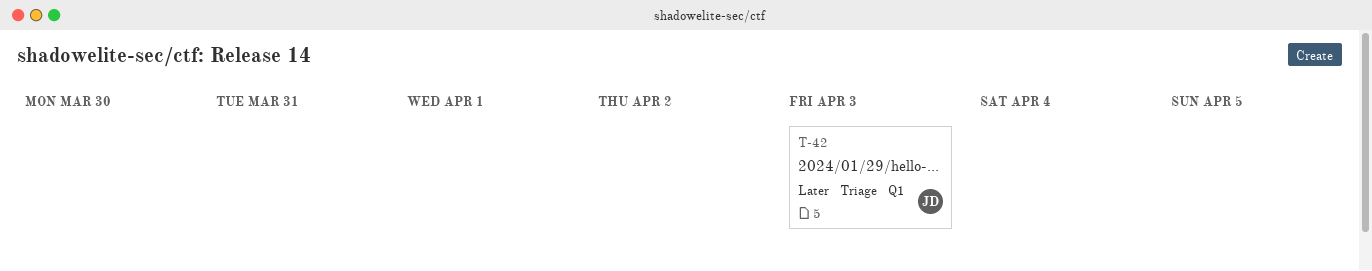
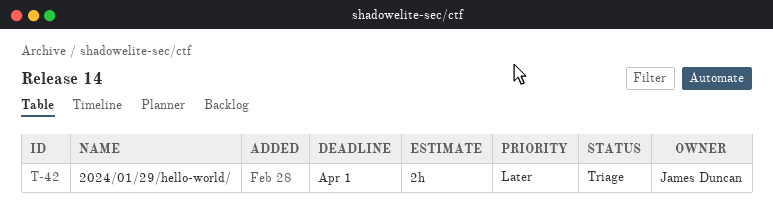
T-42, due: Apr 3 -> Apr 1

